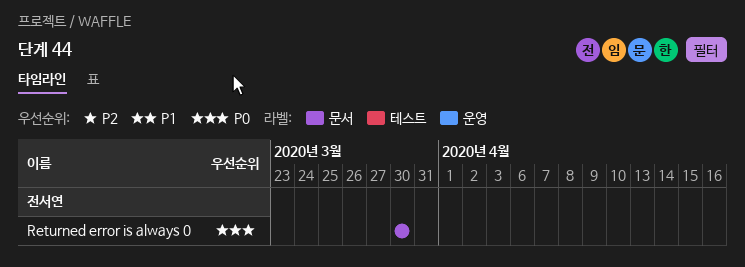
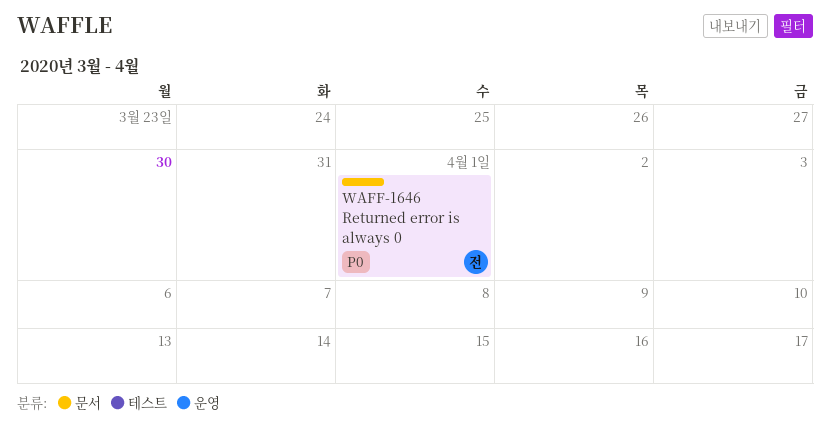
Returned error is always 0, due: Mar 30 -> Apr 1

